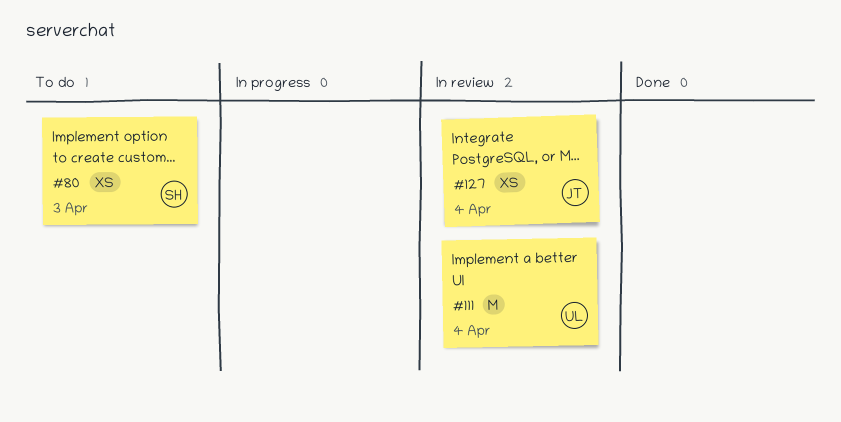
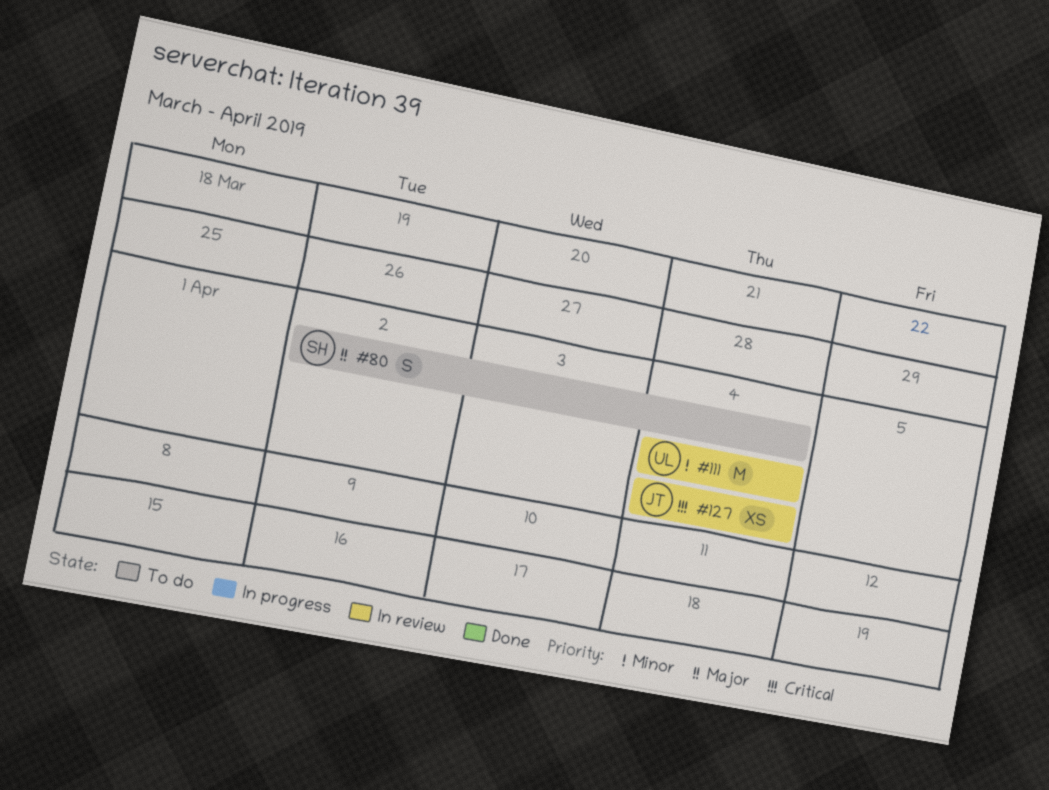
#80, estimate: XS -> S
#80, due: Apr 3 -> Apr 4

